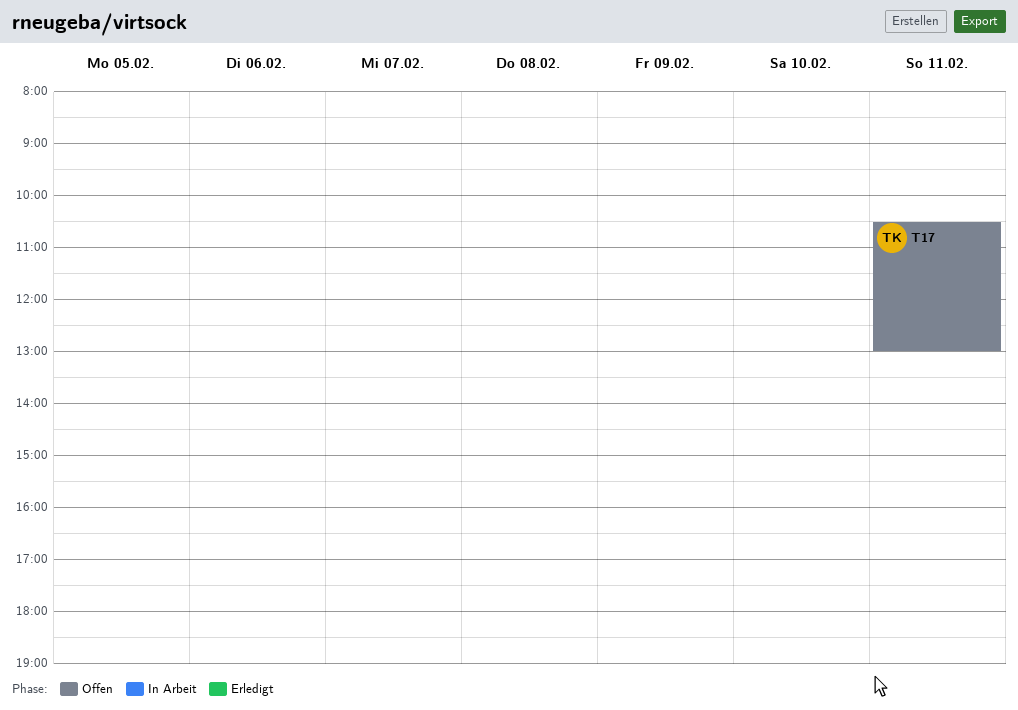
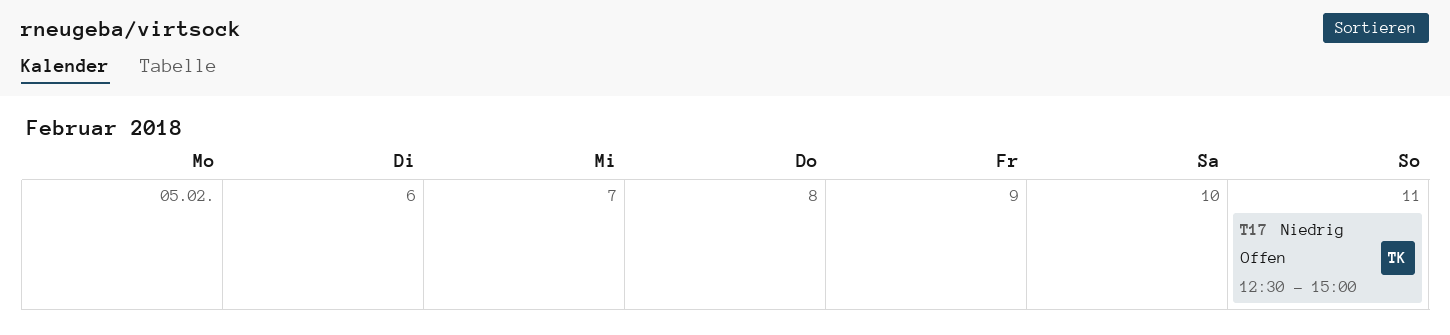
T17, begins: 10:30 -> 12:30
T17, ends: 13:00 -> 15:00

